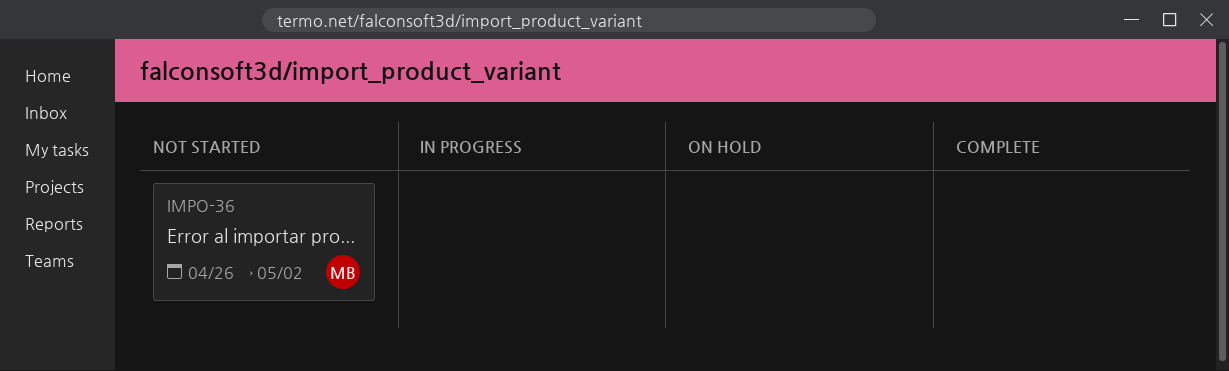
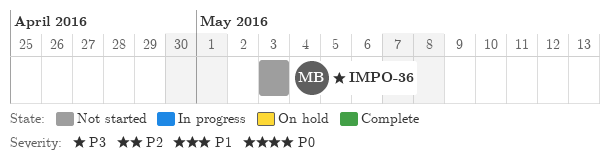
IMPO-36, start: Apr 26 -> May 3
IMPO-36, due: May 2 -> May 3

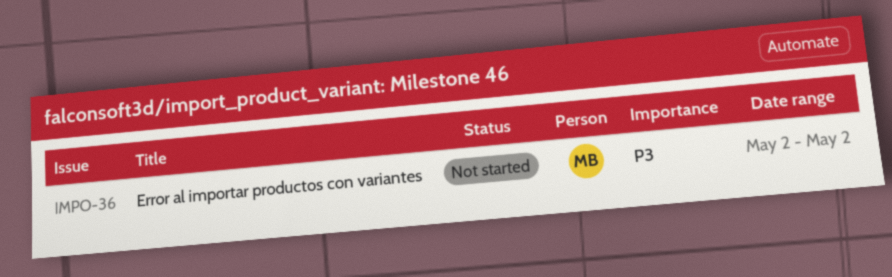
IMPO-36, start: May 3 -> May 2
IMPO-36, due: May 3 -> May 2

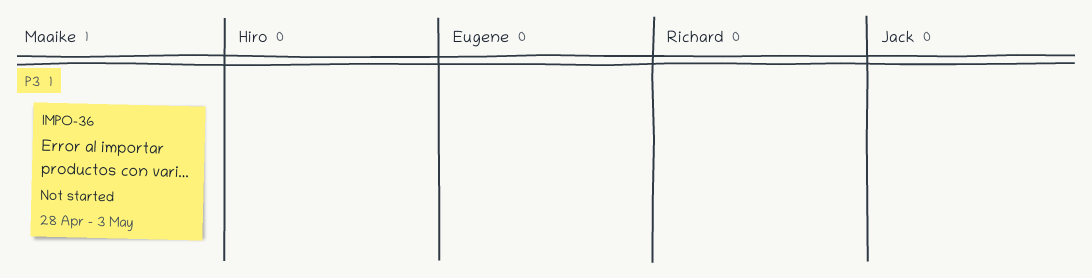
IMPO-36, start: May 2 -> Apr 28
IMPO-36, due: May 2 -> May 3

